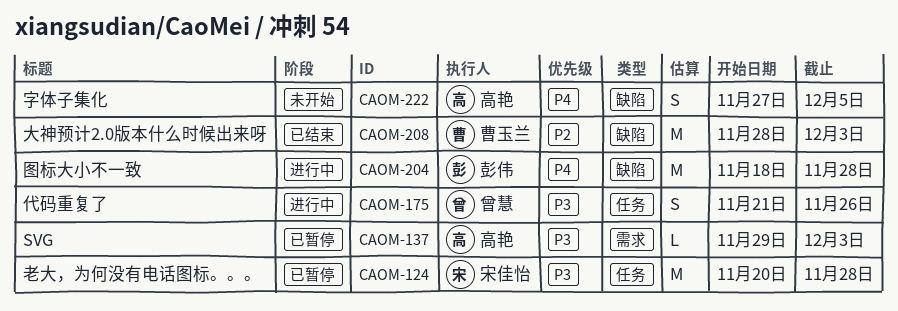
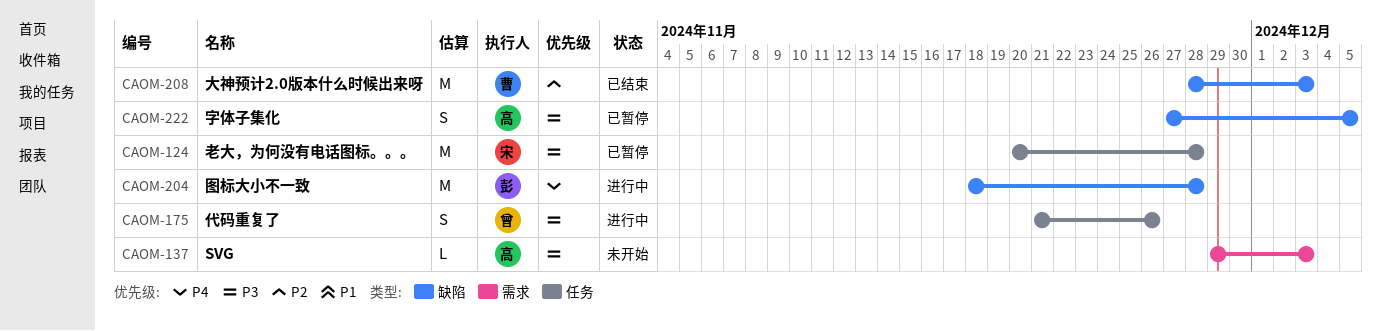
CAOM-137, status: 已暂停 -> 未开始
CAOM-222, status: 未开始 -> 已暂停
CAOM-222, priority: P4 -> P3

